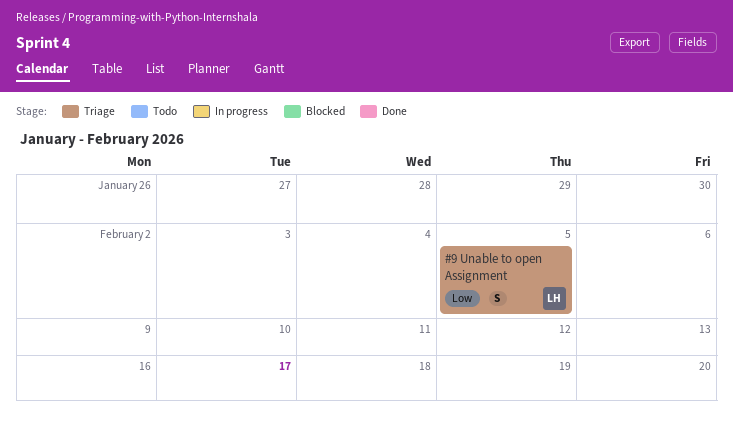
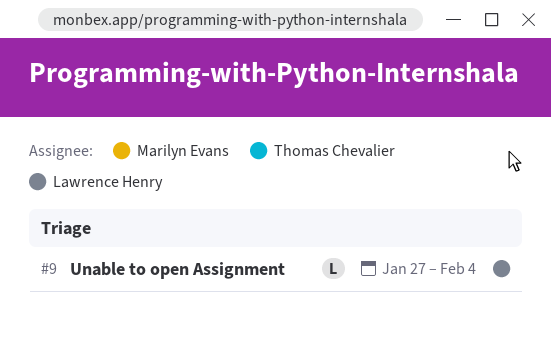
#9, estimate: S -> L
#9, due: Feb 5 -> Feb 4

